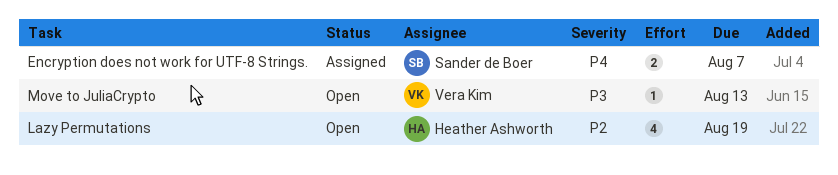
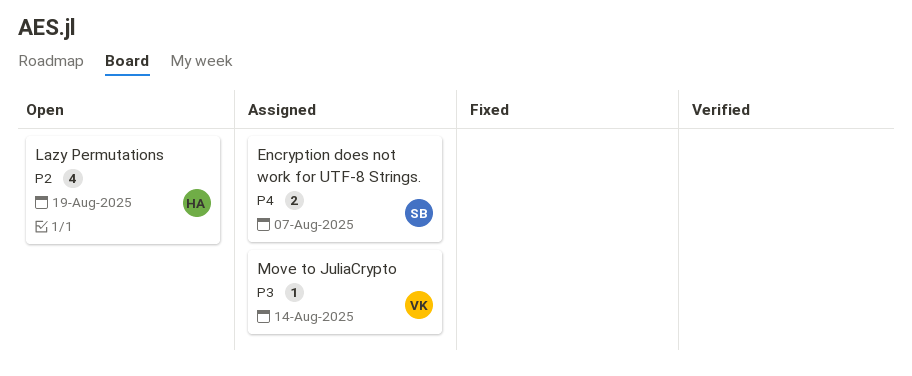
Move to JuliaCrypto, status: Open -> Assigned
Move to JuliaCrypto, due: Aug 13 -> Aug 14

